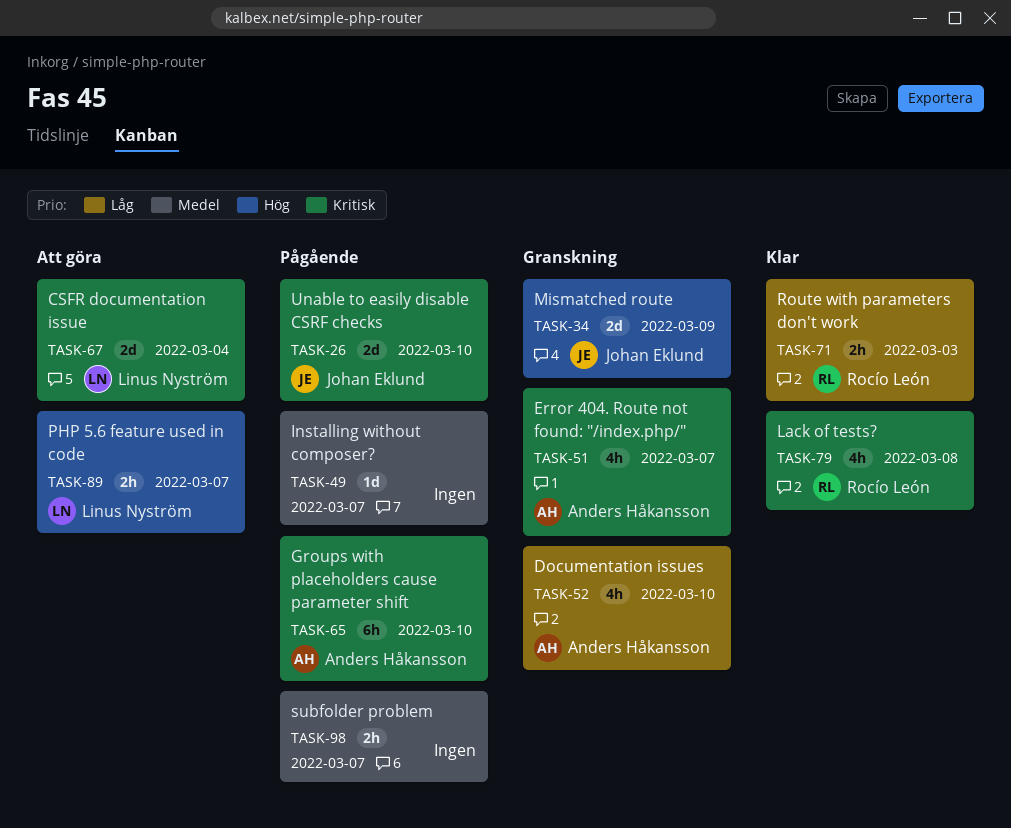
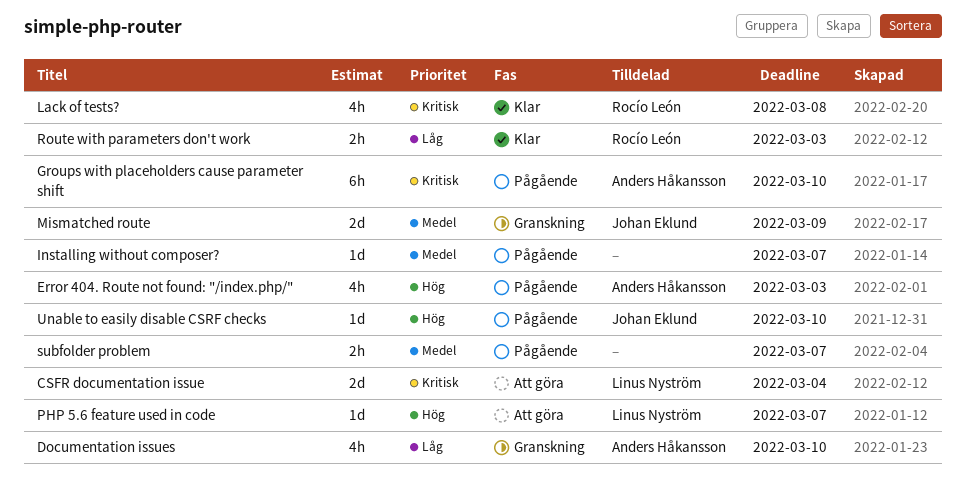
Error 404. Route not found: "/index.php/", status: Granskning -> Pågående
Error 404. Route not found: "/index.php/", priority: Kritisk -> Hög
Error 404. Route not found: "/index.php/", due: Mar 7 -> Mar 3
Mismatched route, priority: Hög -> Medel
PHP 5.6 feature used in code, estimate: 2h -> 1d
Unable to easily disable CSRF checks, priority: Kritisk -> Hög
Unable to easily disable CSRF checks, estimate: 2d -> 1d

